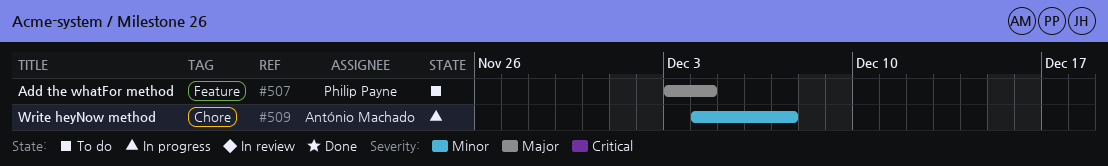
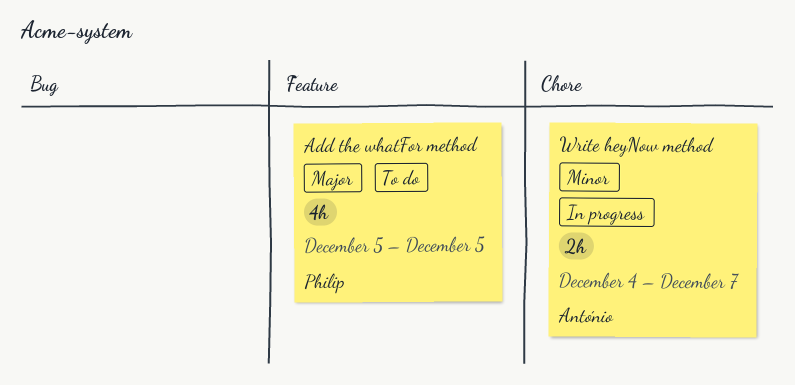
Add the whatFor method, start: Dec 3 -> Dec 5
Add the whatFor method, due: Dec 4 -> Dec 5

